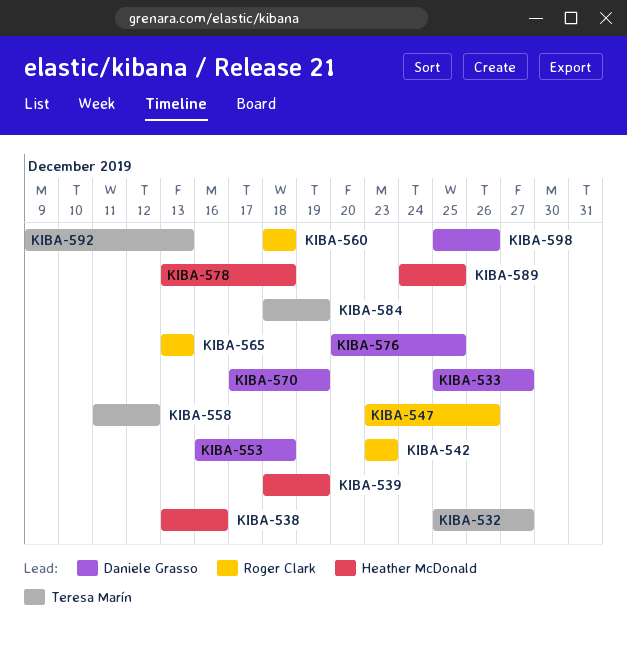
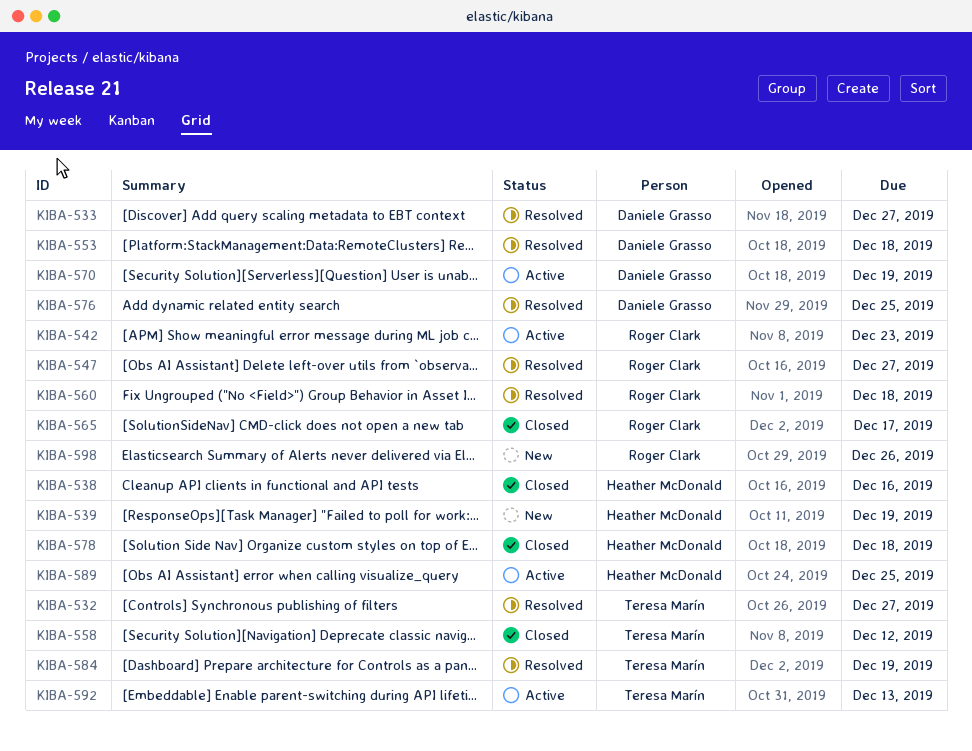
KIBA-547, due: Dec 26 -> Dec 27
KIBA-565, due: Dec 13 -> Dec 17
KIBA-598, owner: Daniele Grasso -> Roger Clark

